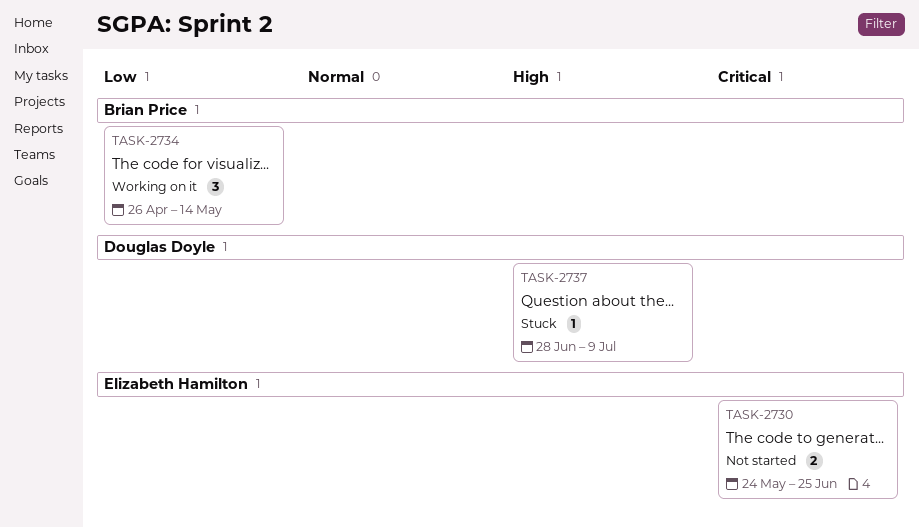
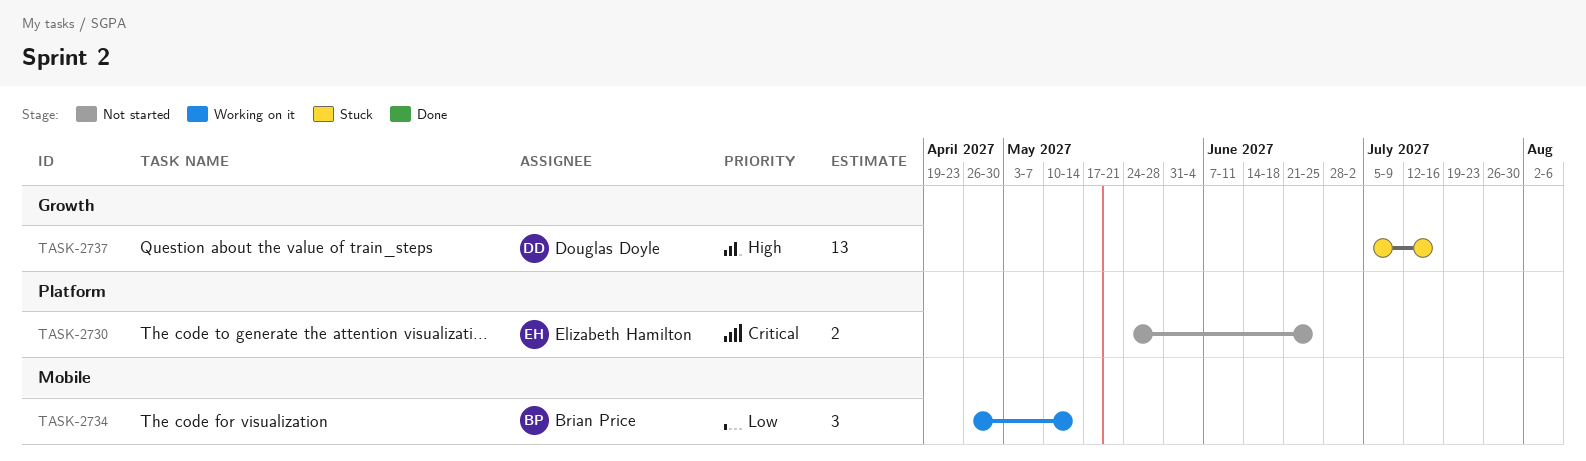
TASK-2737, estimate: 1 -> 13
TASK-2737, start: Jun 28 -> Jul 5
TASK-2737, due: Jul 9 -> Jul 16

